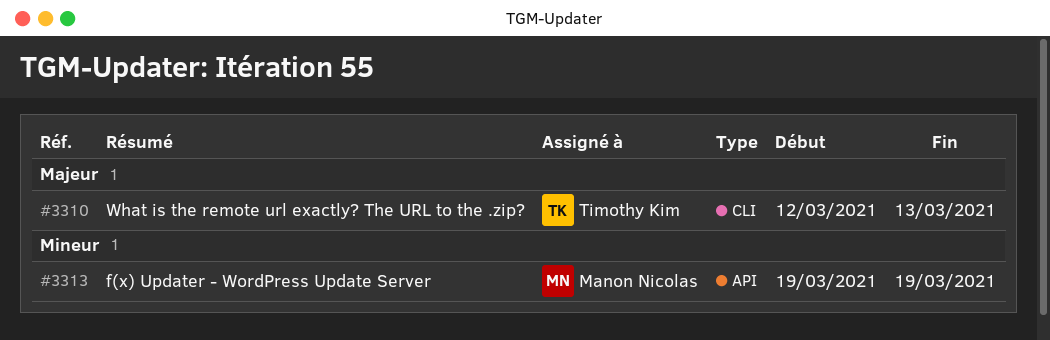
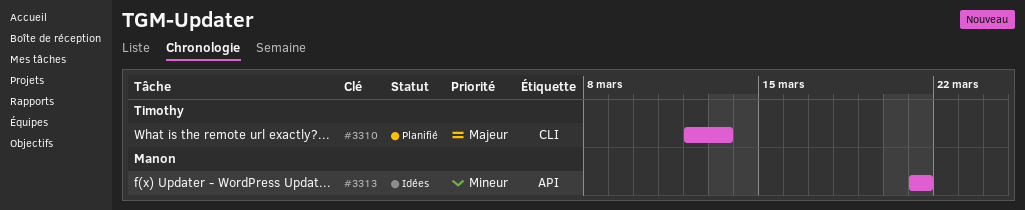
#3313, start: Mar 19 -> Mar 21
#3313, due: Mar 19 -> Mar 21

